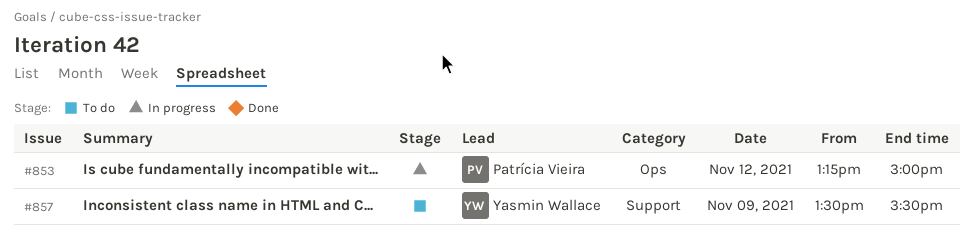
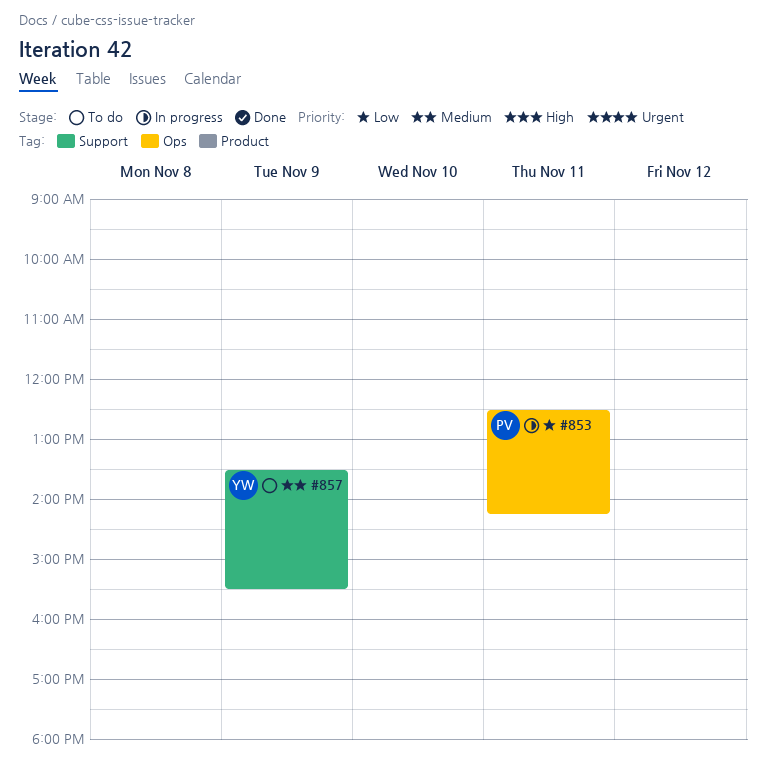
#853, day: Nov 12 -> Nov 11
#853, begins: 13:15 -> 12:30
#853, ends: 15:00 -> 14:15

